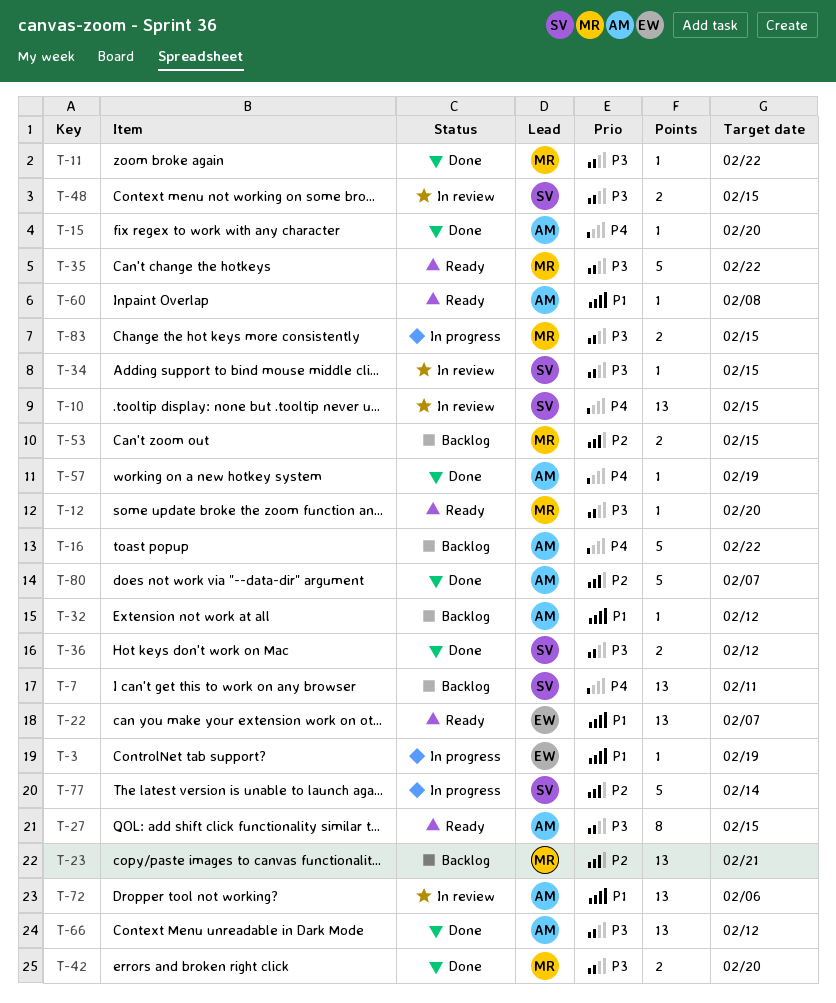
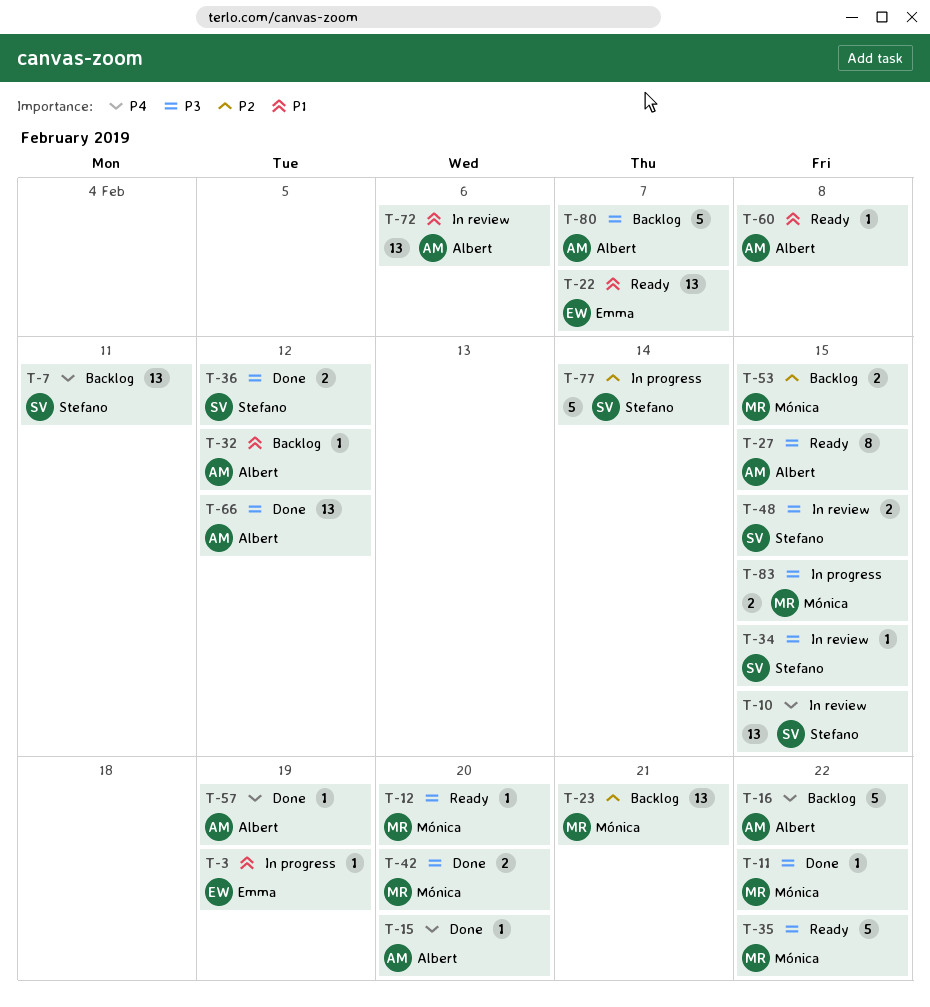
T-80, status: Done -> Backlog
T-80, priority: P2 -> P3

